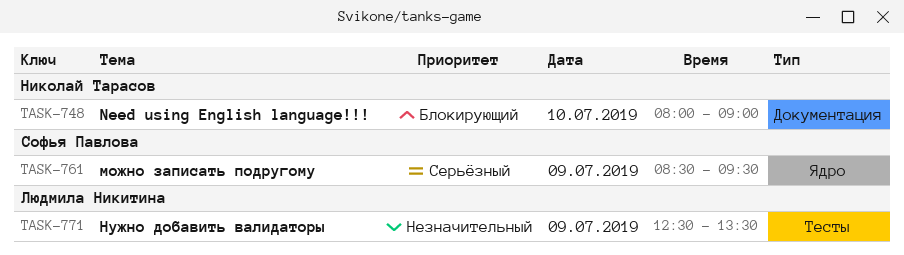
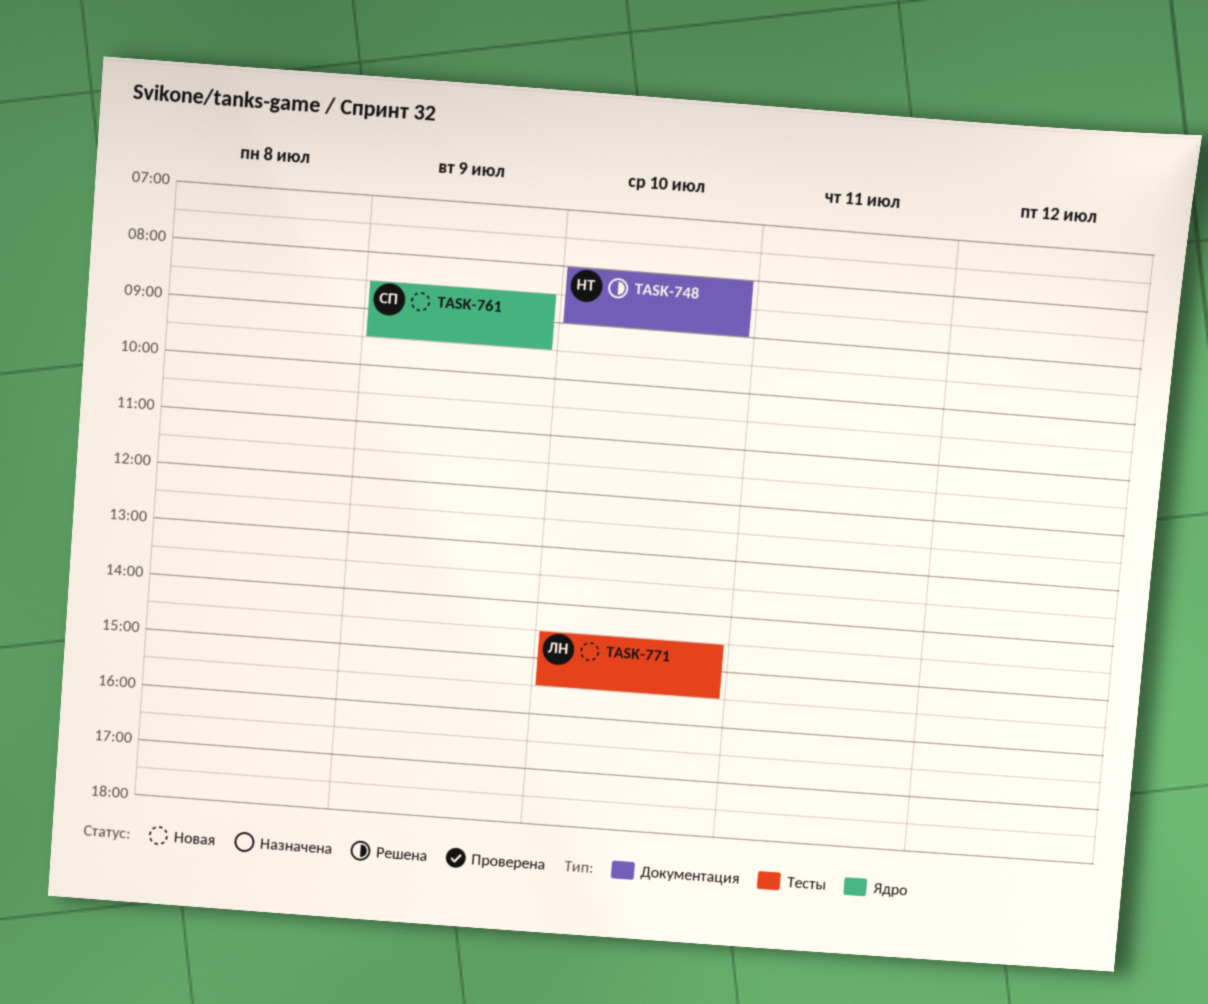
TASK-771, day: Jul 9 -> Jul 10
TASK-771, begins: 12:30 -> 14:30
TASK-771, ends: 13:30 -> 15:30

